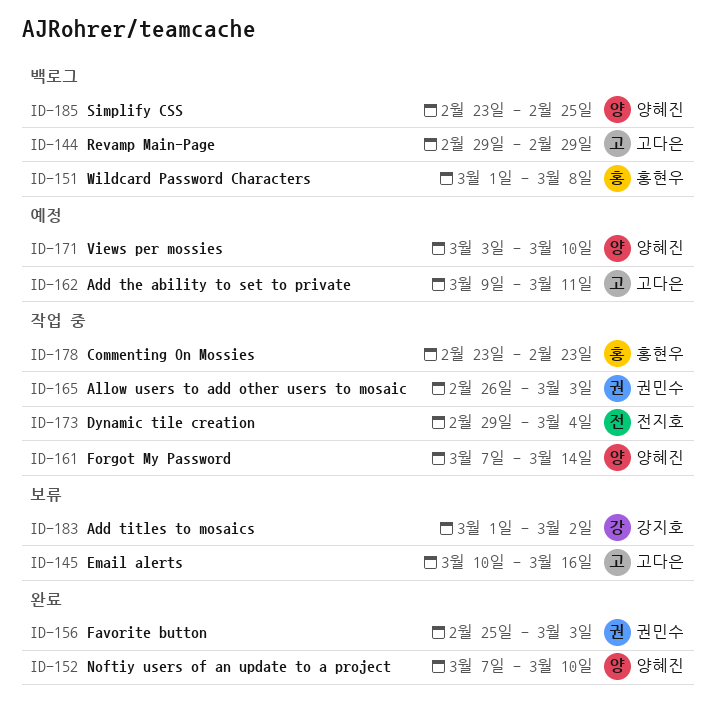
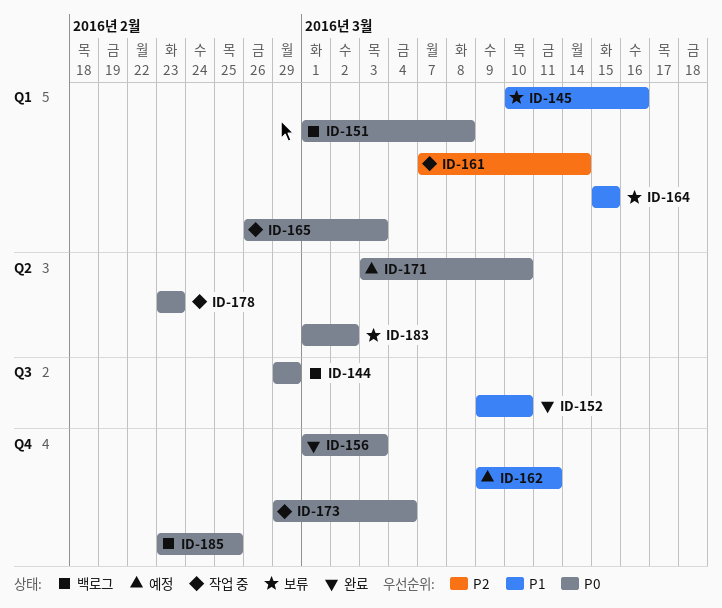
ID-152, start: Mar 7 -> Mar 9
ID-156, start: Feb 25 -> Mar 1
ID-164: none -> present

